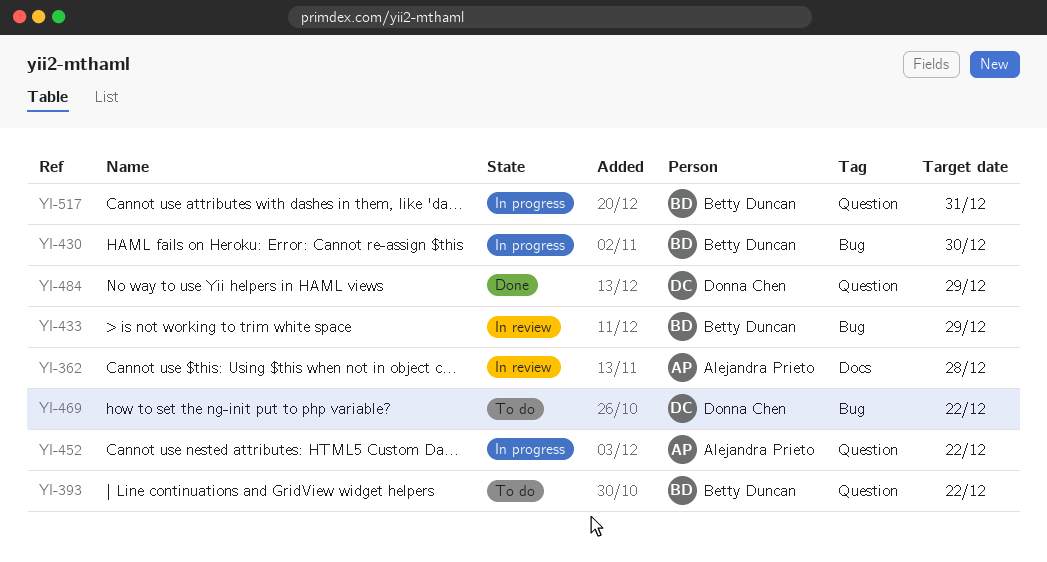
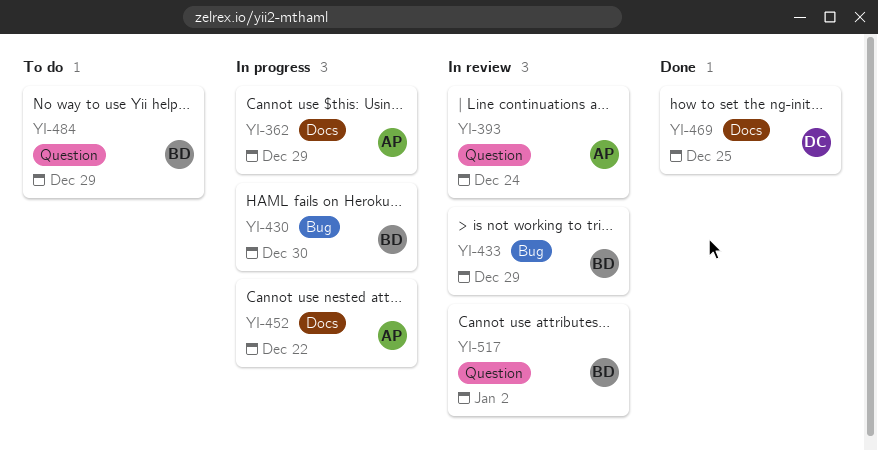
YI-362, status: In review -> In progress
YI-362, due: Dec 28 -> Dec 29
YI-393, status: To do -> In review
YI-393, owner: Betty Duncan -> Alejandra Prieto
YI-393, due: Dec 22 -> Dec 24
YI-452, label: Question -> Docs
YI-469, status: To do -> Done
YI-469, label: Bug -> Docs
YI-469, due: Dec 22 -> Dec 25
YI-484, status: Done -> To do
YI-484, owner: Donna Chen -> Betty Duncan
YI-517, status: In progress -> In review
YI-517, due: Dec 31 -> Jan 2

